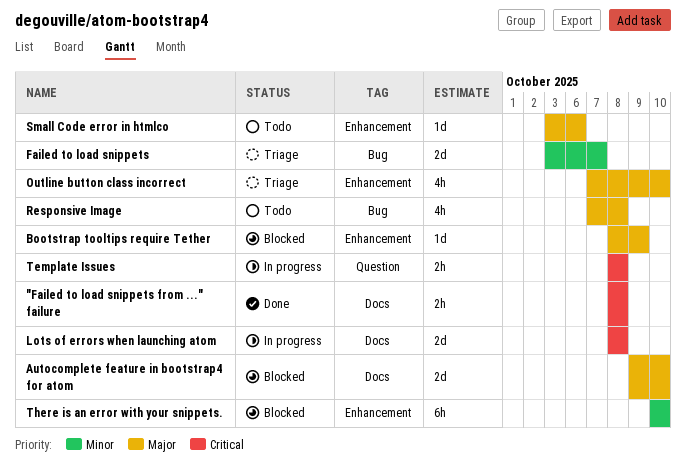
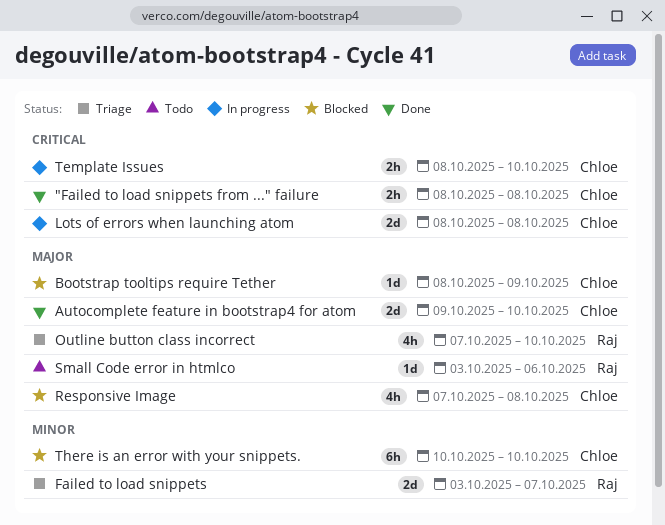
Autocomplete feature in bootstrap4 for atom, status: Blocked -> Done
Responsive Image, status: Todo -> Blocked
Template Issues, due: Oct 8 -> Oct 10

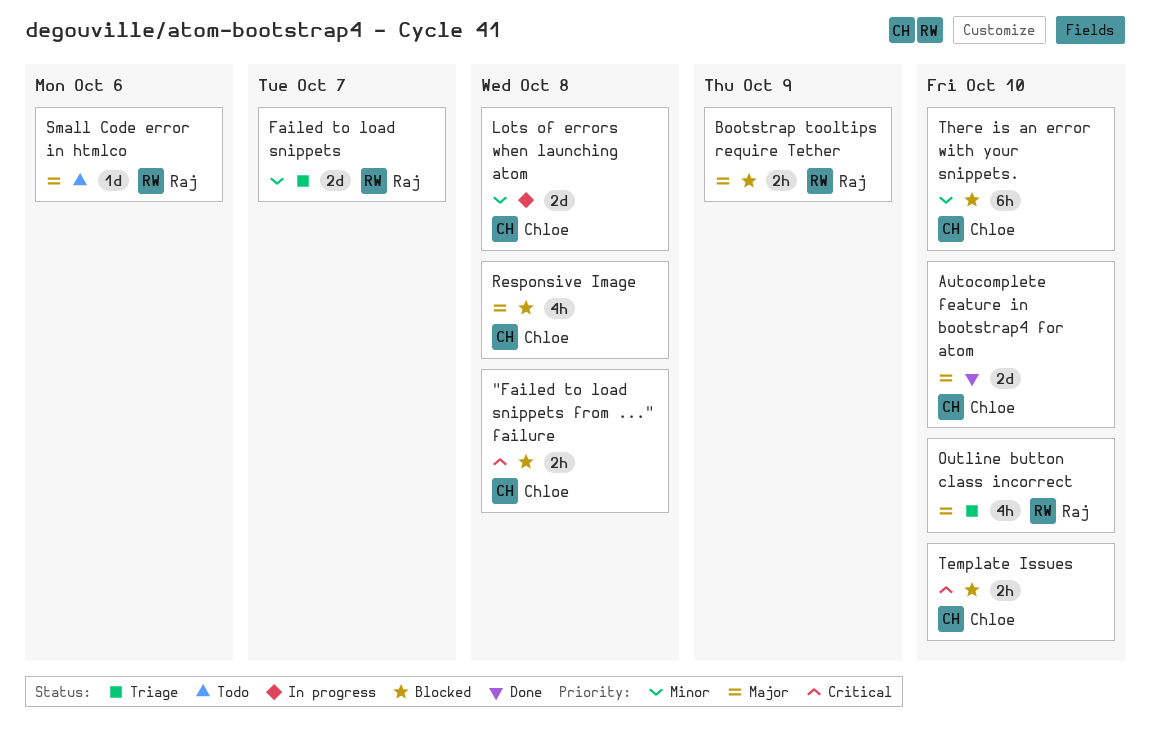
"Failed to load snippets from ..." failure, status: Done -> Blocked
Bootstrap tooltips require Tether, owner: Chloe -> Raj
Bootstrap tooltips require Tether, estimate: 1d -> 2h
Lots of errors when launching atom, priority: Critical -> Minor
Template Issues, status: In progress -> Blocked

